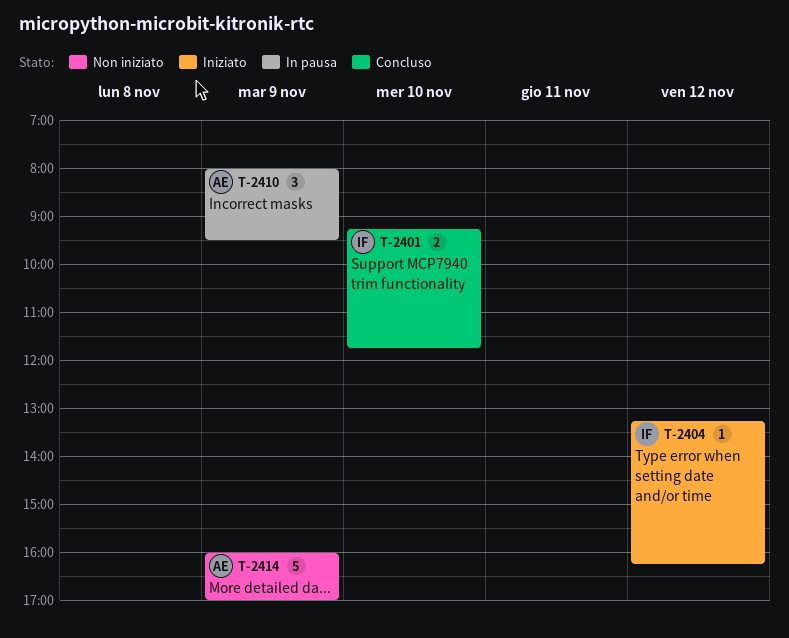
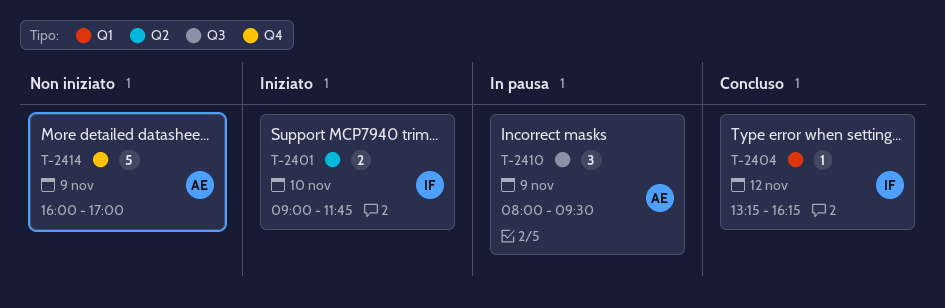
T-2401, status: Concluso -> Iniziato
T-2401, begins: 09:15 -> 09:00
T-2404, status: Iniziato -> Concluso

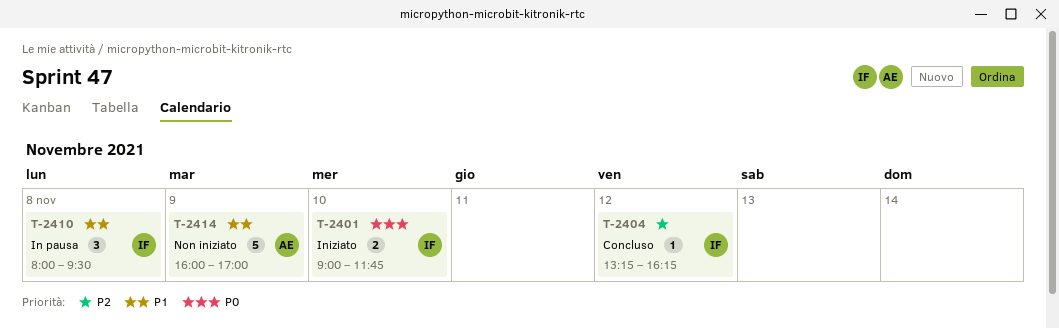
T-2410, owner: AE -> IF
T-2410, day: Nov 9 -> Nov 8

